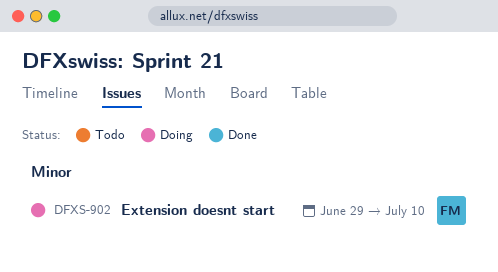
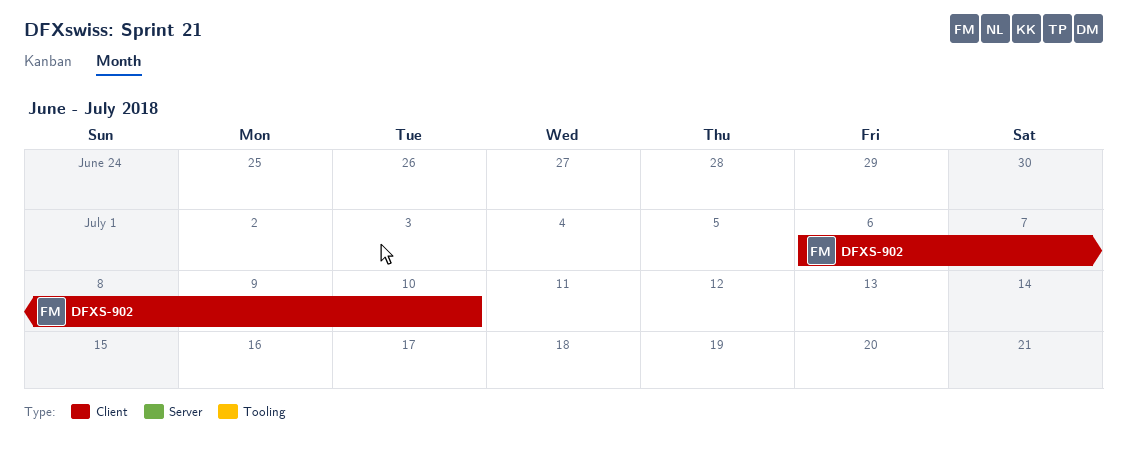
DFXS-902, start: Jun 29 -> Jul 6

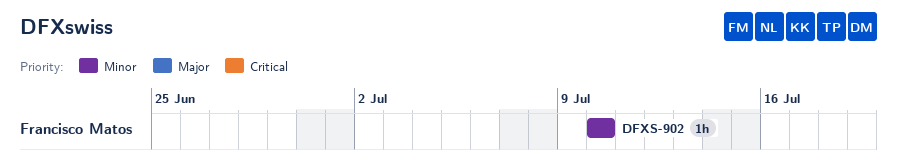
DFXS-902, start: Jul 6 -> Jul 10

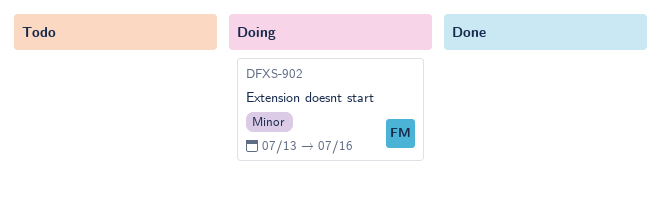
DFXS-902, start: Jul 10 -> Jul 13
DFXS-902, due: Jul 10 -> Jul 16

